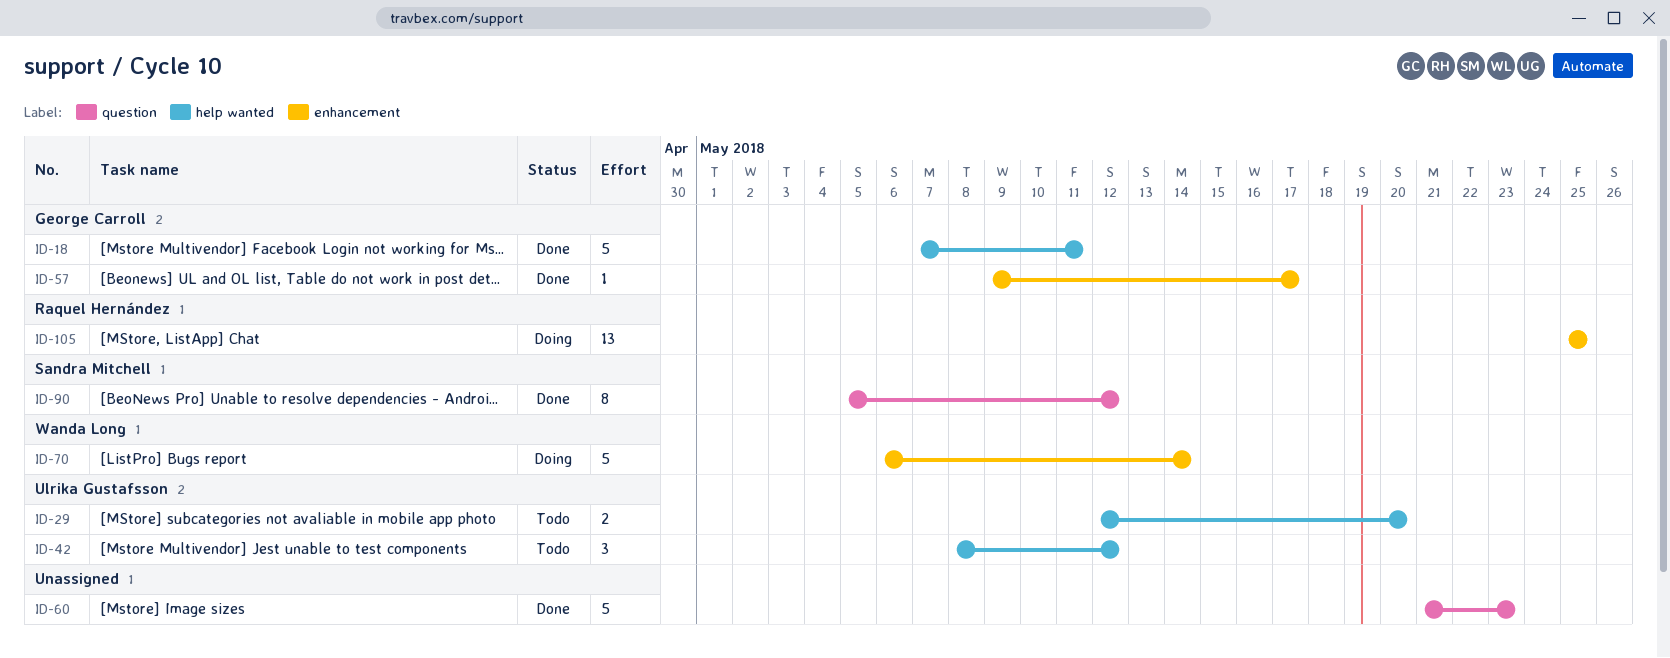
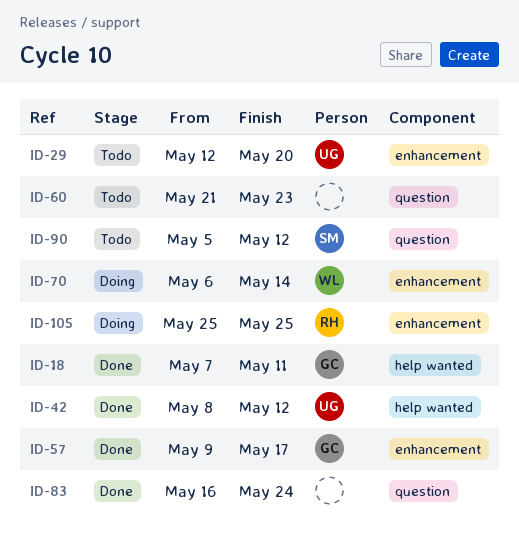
ID-29, label: help wanted -> enhancement
ID-42, status: Todo -> Done
ID-60, status: Done -> Todo
ID-83: none -> present
ID-90, status: Done -> Todo

